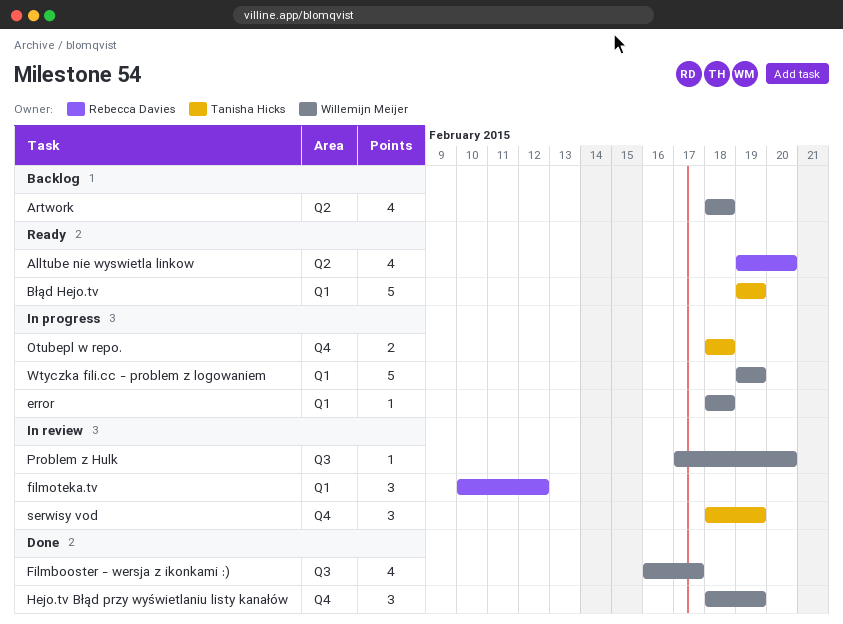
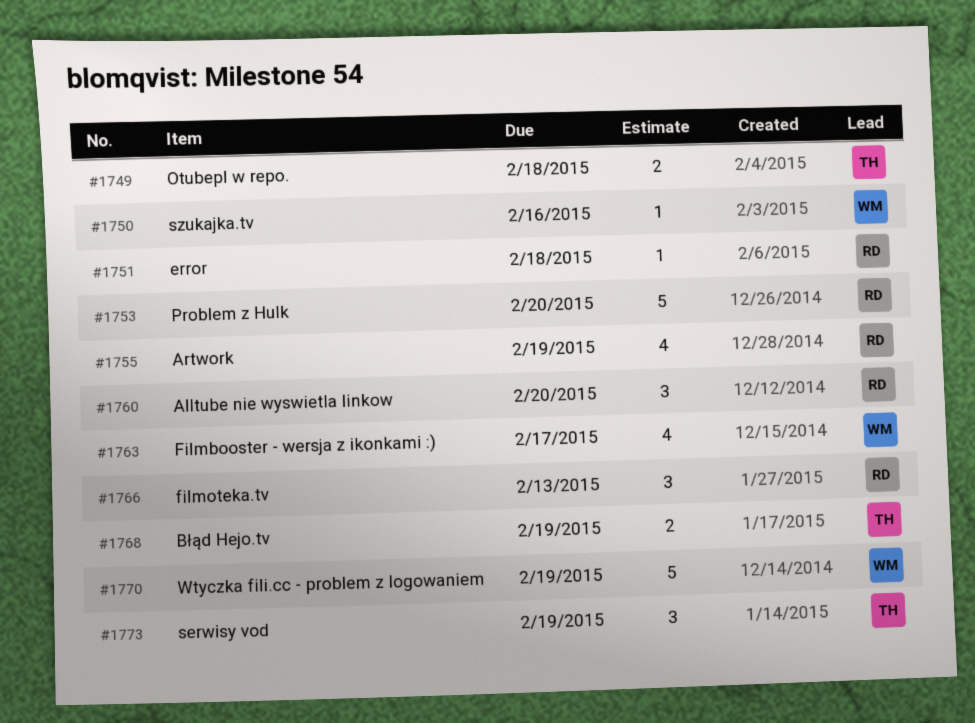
Alltube nie wyswietla linkow, estimate: 4 -> 3
Artwork, owner: Willemijn Meijer -> Rebecca Davies
Artwork, due: Feb 18 -> Feb 19
Błąd Hejo.tv, estimate: 5 -> 2
error, owner: Willemijn Meijer -> Rebecca Davies
filmoteka.tv, due: Feb 12 -> Feb 13
Hejo.tv Błąd przy wyświetlaniu listy kanałów: present -> none
Problem z Hulk, owner: Willemijn Meijer -> Rebecca Davies
Problem z Hulk, estimate: 1 -> 5
szukajka.tv: none -> present

